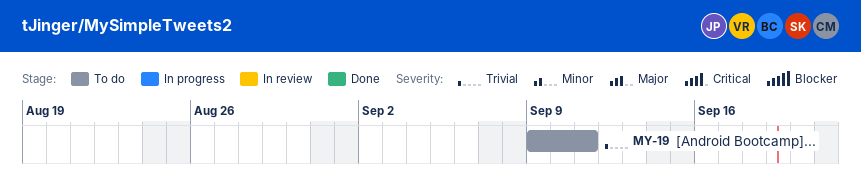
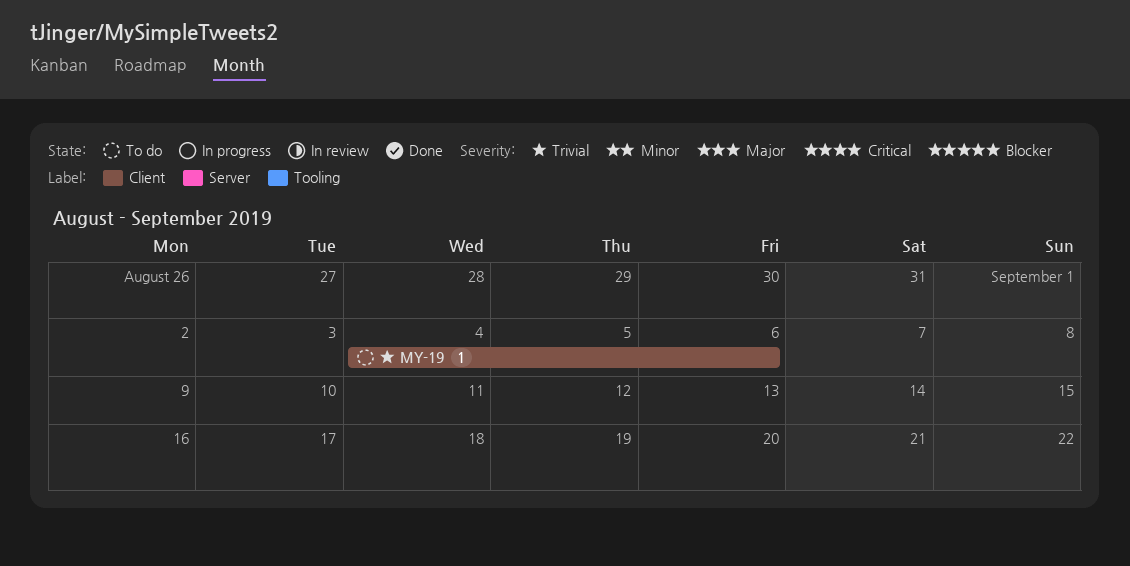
MY-19, start: Sep 9 -> Sep 4
MY-19, due: Sep 11 -> Sep 6

